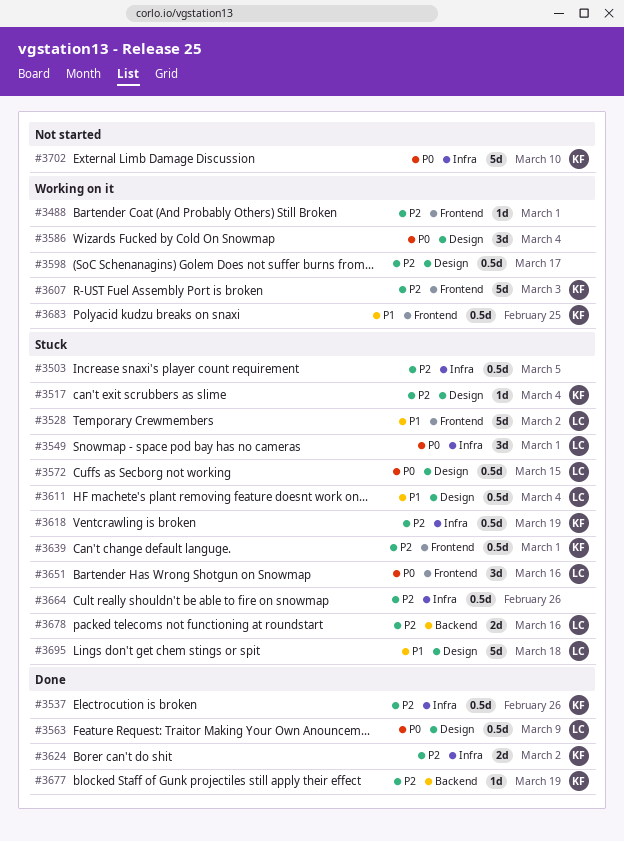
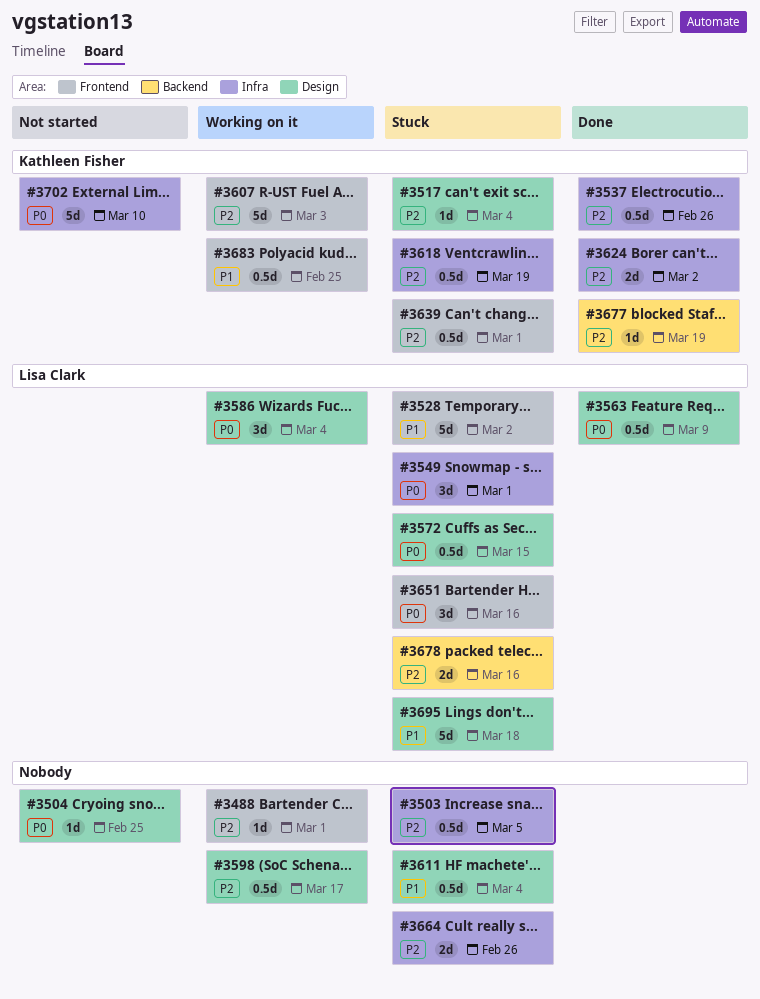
#3504: none -> present
#3586, owner: none -> Lisa Clark
#3611, owner: Lisa Clark -> none
#3664, estimate: 0.5d -> 2d

